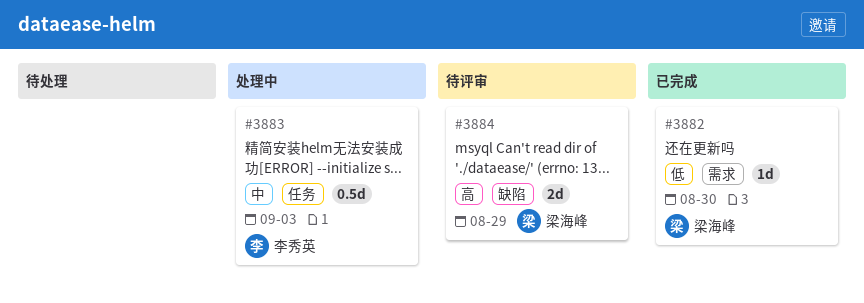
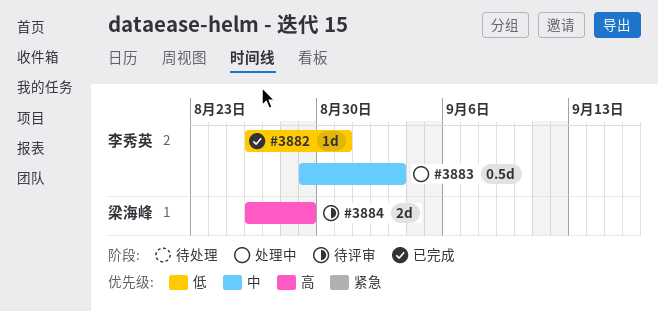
#3882, owner: 梁海峰 -> 李秀英
#3882, due: Aug 30 -> Aug 31

